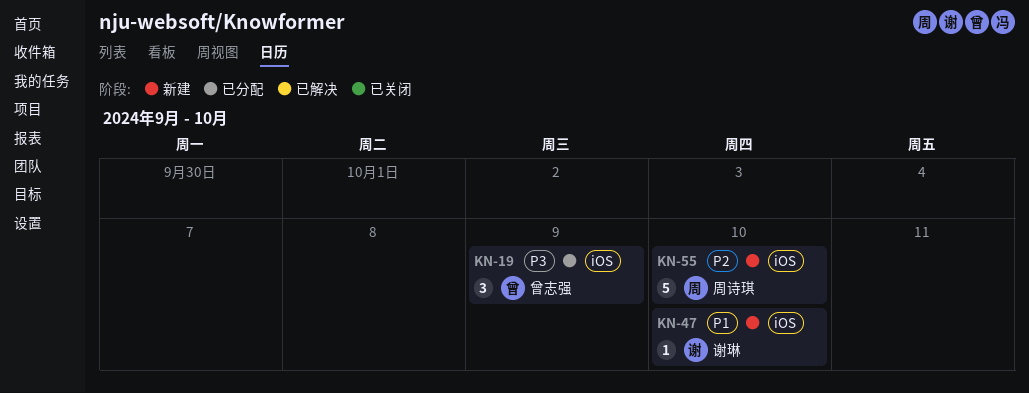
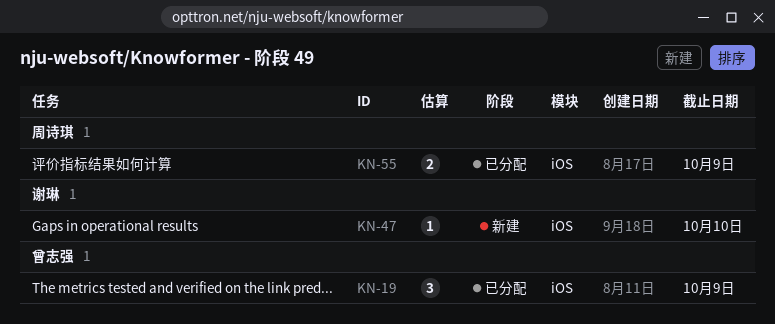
KN-55, status: 新建 -> 已分配
KN-55, estimate: 5 -> 2
KN-55, due: Oct 10 -> Oct 9

